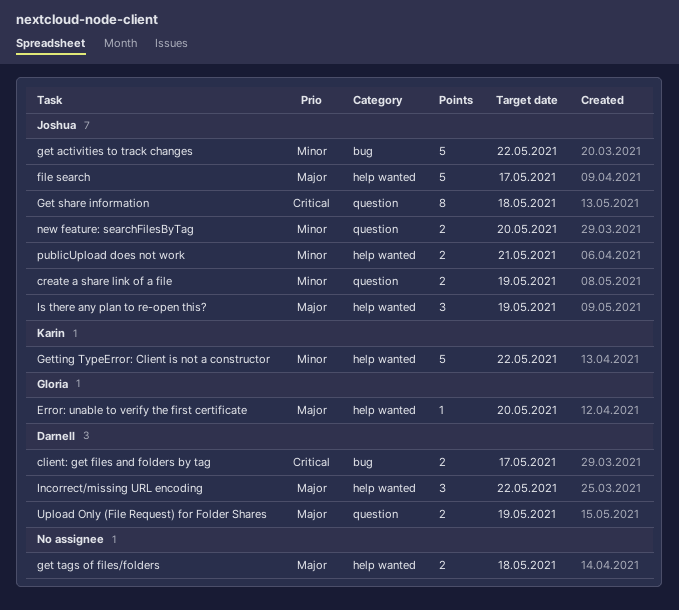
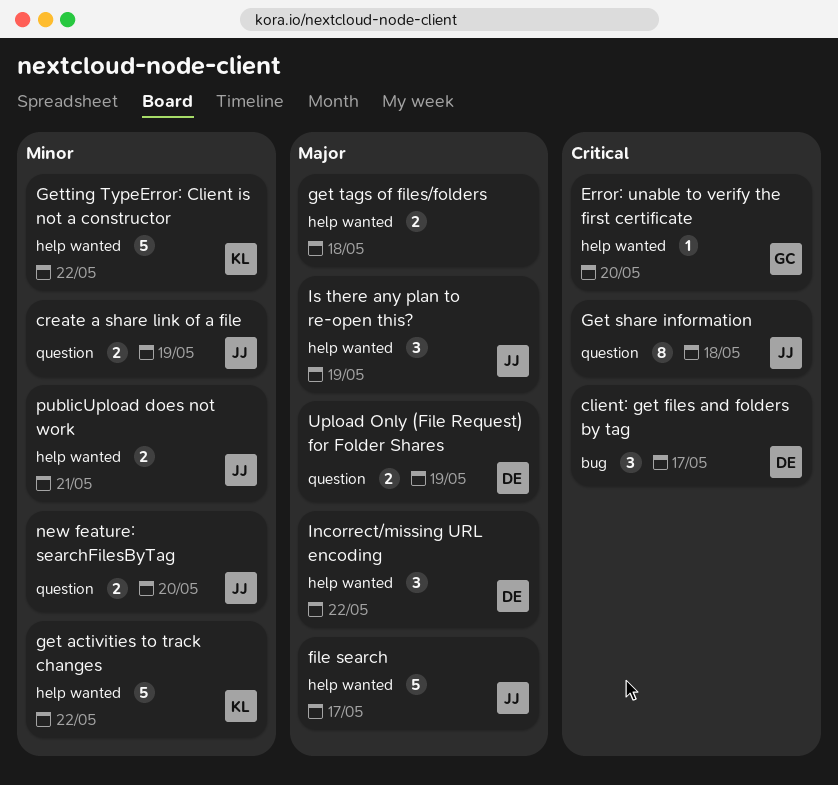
client: get files and folders by tag, estimate: 2 -> 3
Error: unable to verify the first certificate, priority: Major -> Critical
get activities to track changes, owner: Joshua -> Karin
get activities to track changes, label: bug -> help wanted

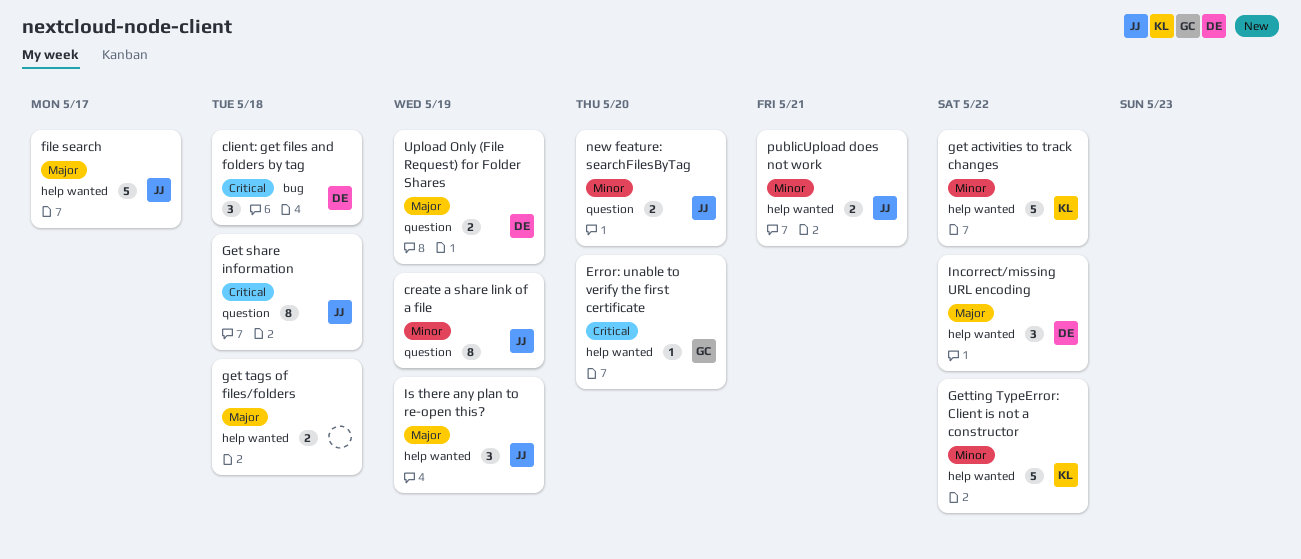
client: get files and folders by tag, due: May 17 -> May 18
create a share link of a file, estimate: 2 -> 8

